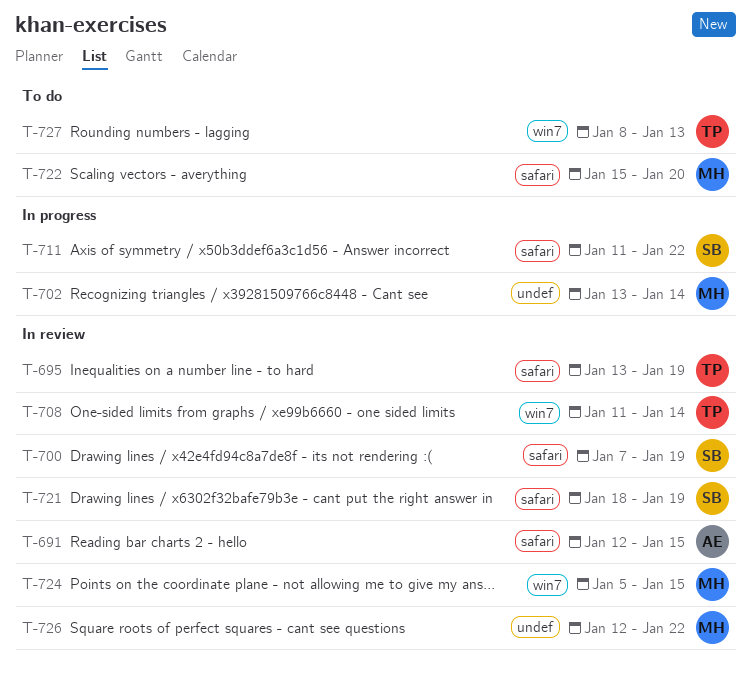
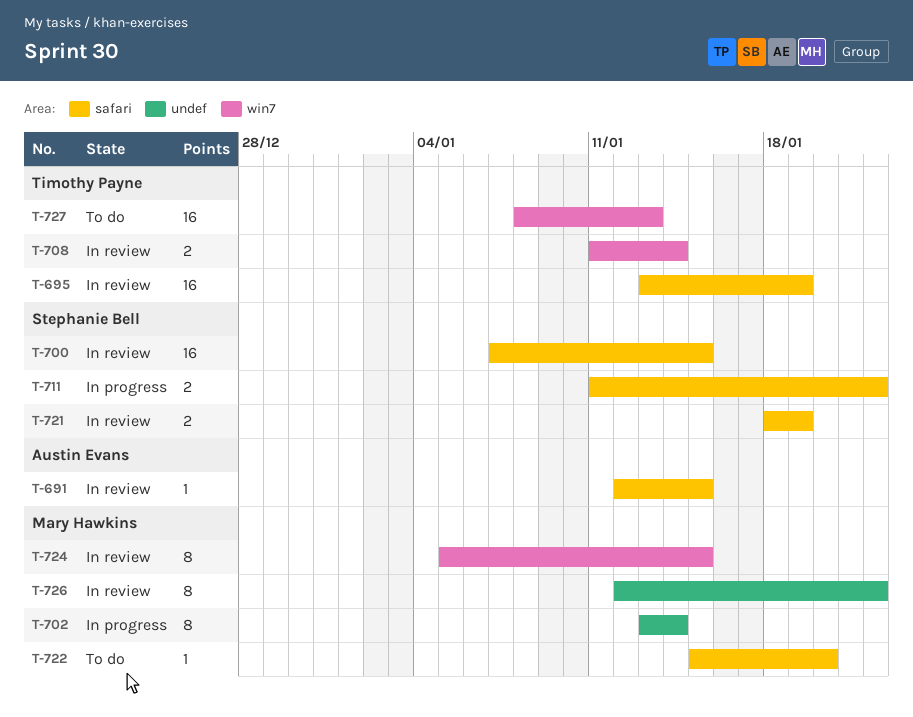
T-700, due: Jan 19 -> Jan 15

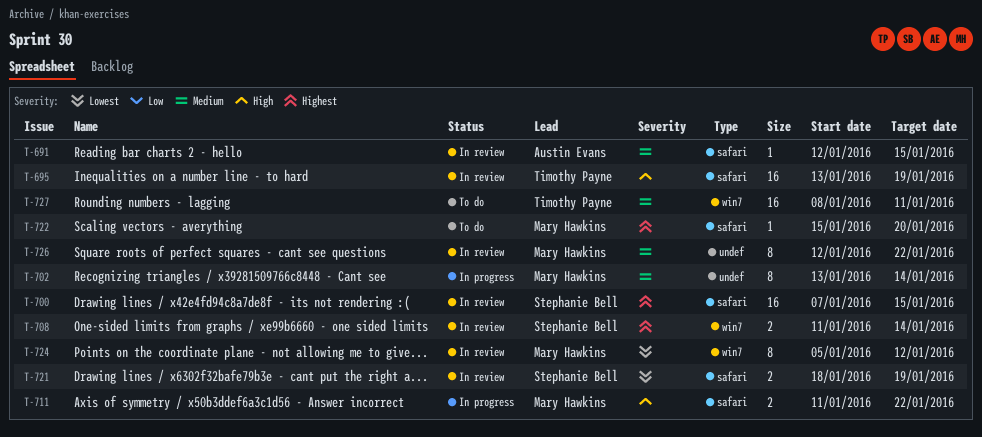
T-708, owner: Timothy Payne -> Stephanie Bell
T-711, owner: Stephanie Bell -> Mary Hawkins
T-724, due: Jan 15 -> Jan 12
T-727, due: Jan 13 -> Jan 11

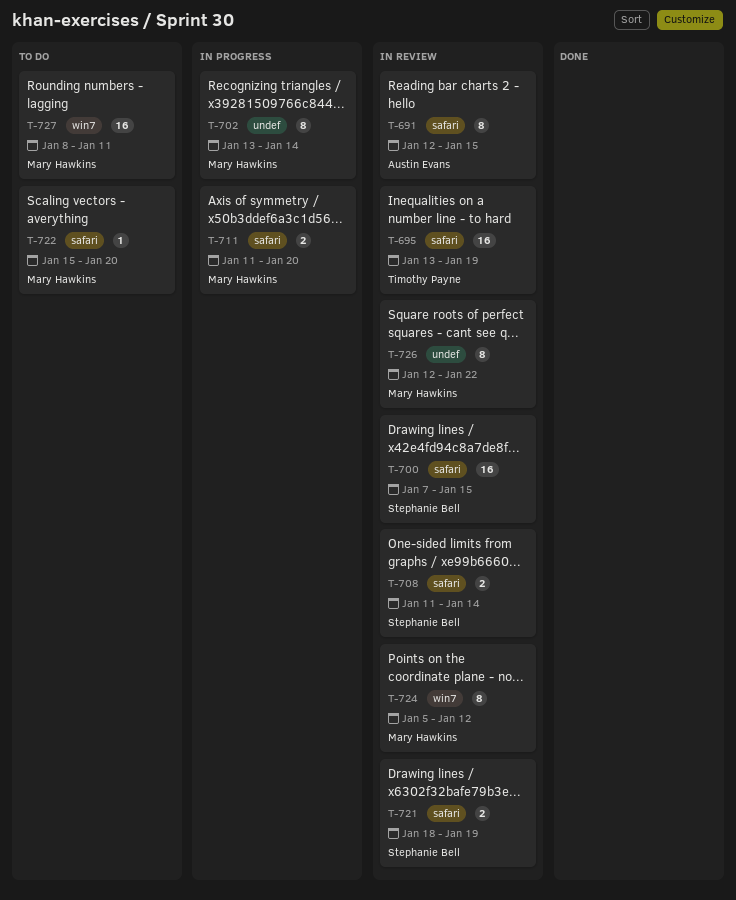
T-691, estimate: 1 -> 8
T-708, label: win7 -> safari
T-711, due: Jan 22 -> Jan 20
T-727, owner: Timothy Payne -> Mary Hawkins

